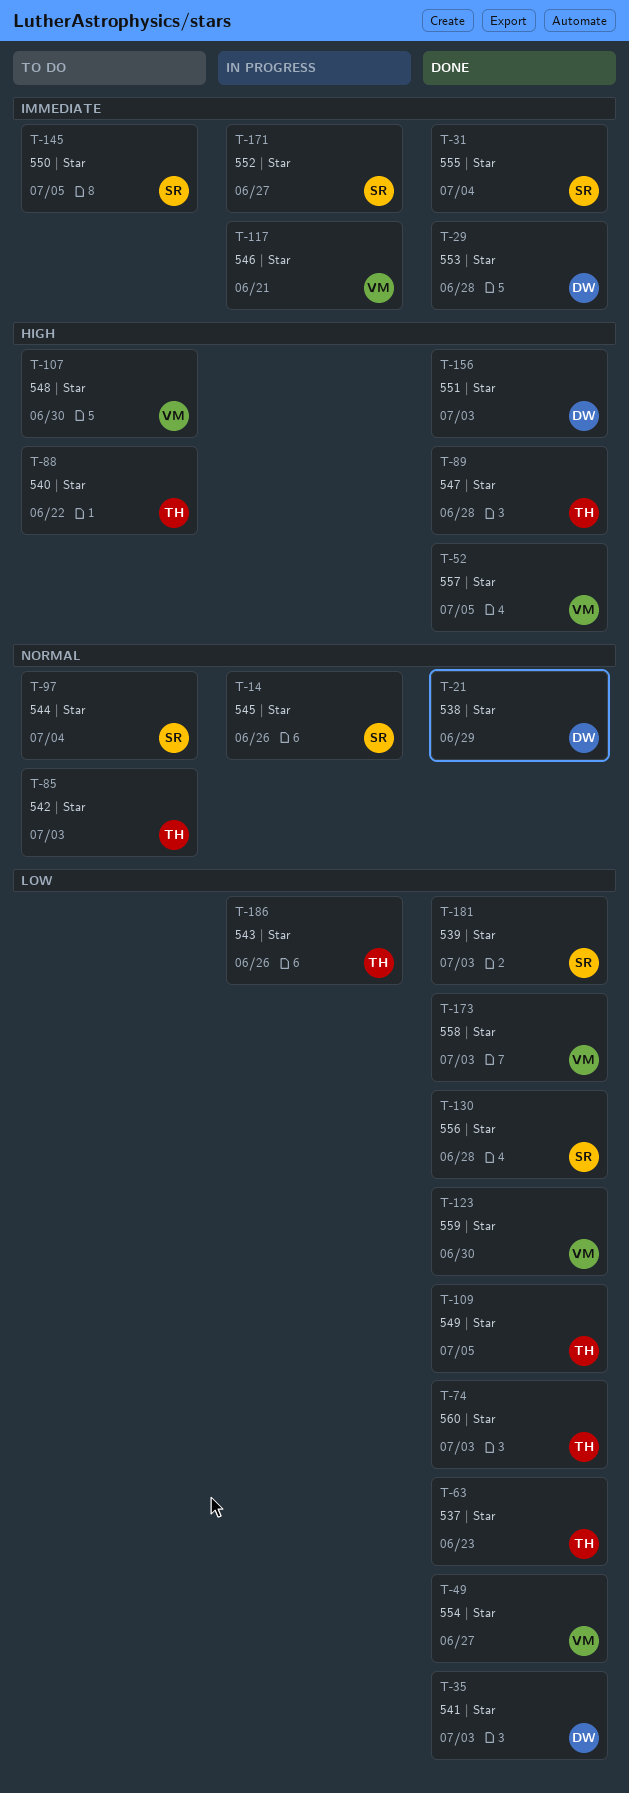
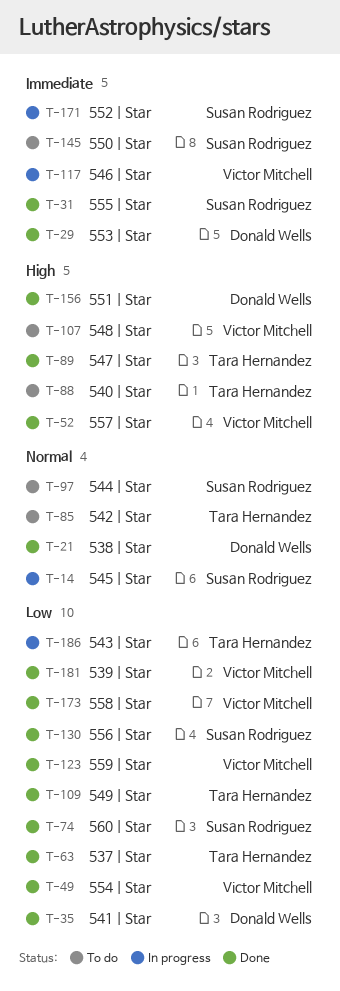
T-74, owner: Tara Hernandez -> Susan Rodriguez
T-181, owner: Susan Rodriguez -> Victor Mitchell

